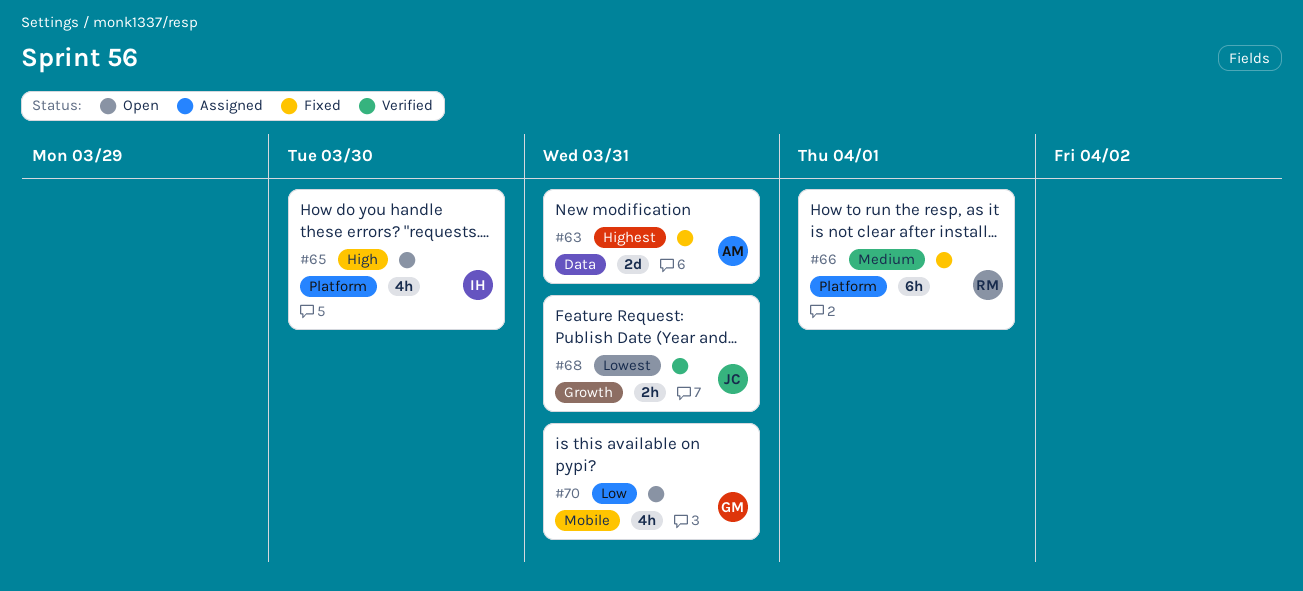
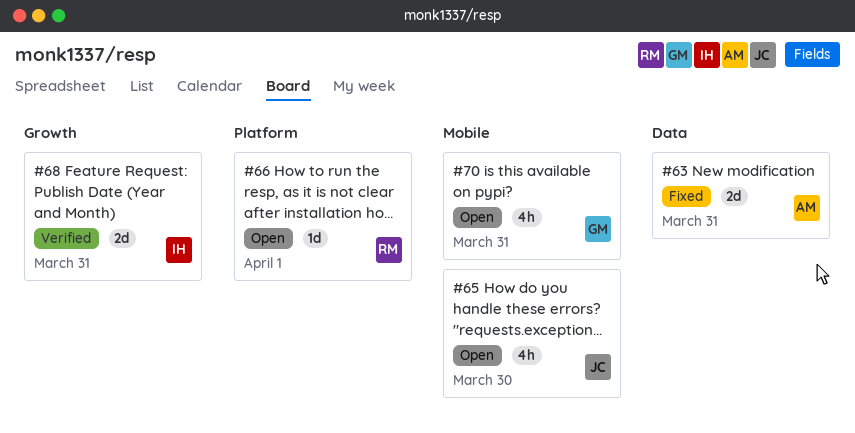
#65, owner: IH -> JC
#65, label: Platform -> Mobile
#66, status: Fixed -> Open
#66, estimate: 6h -> 1d
#68, owner: JC -> IH
#68, estimate: 2h -> 2d

